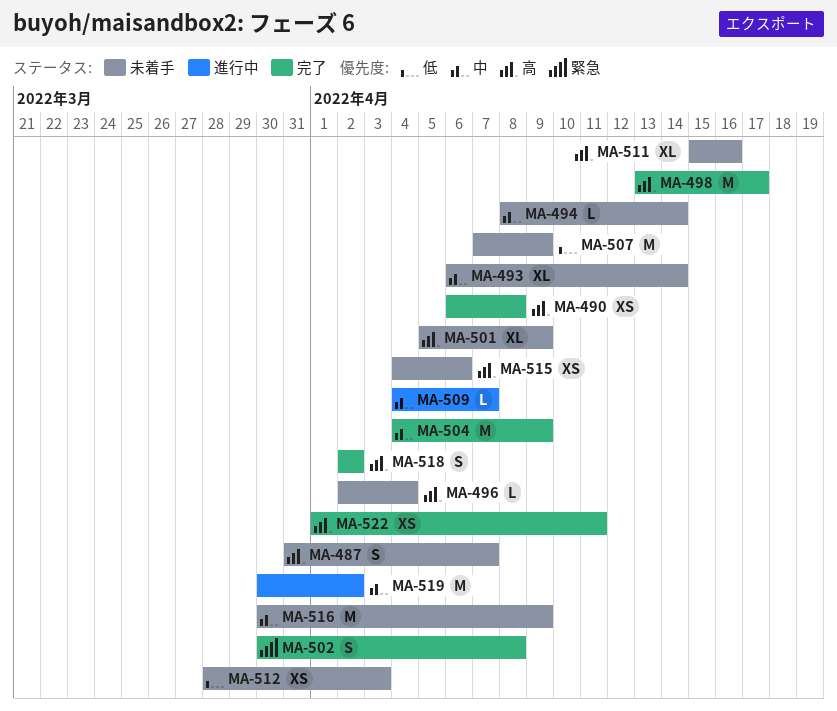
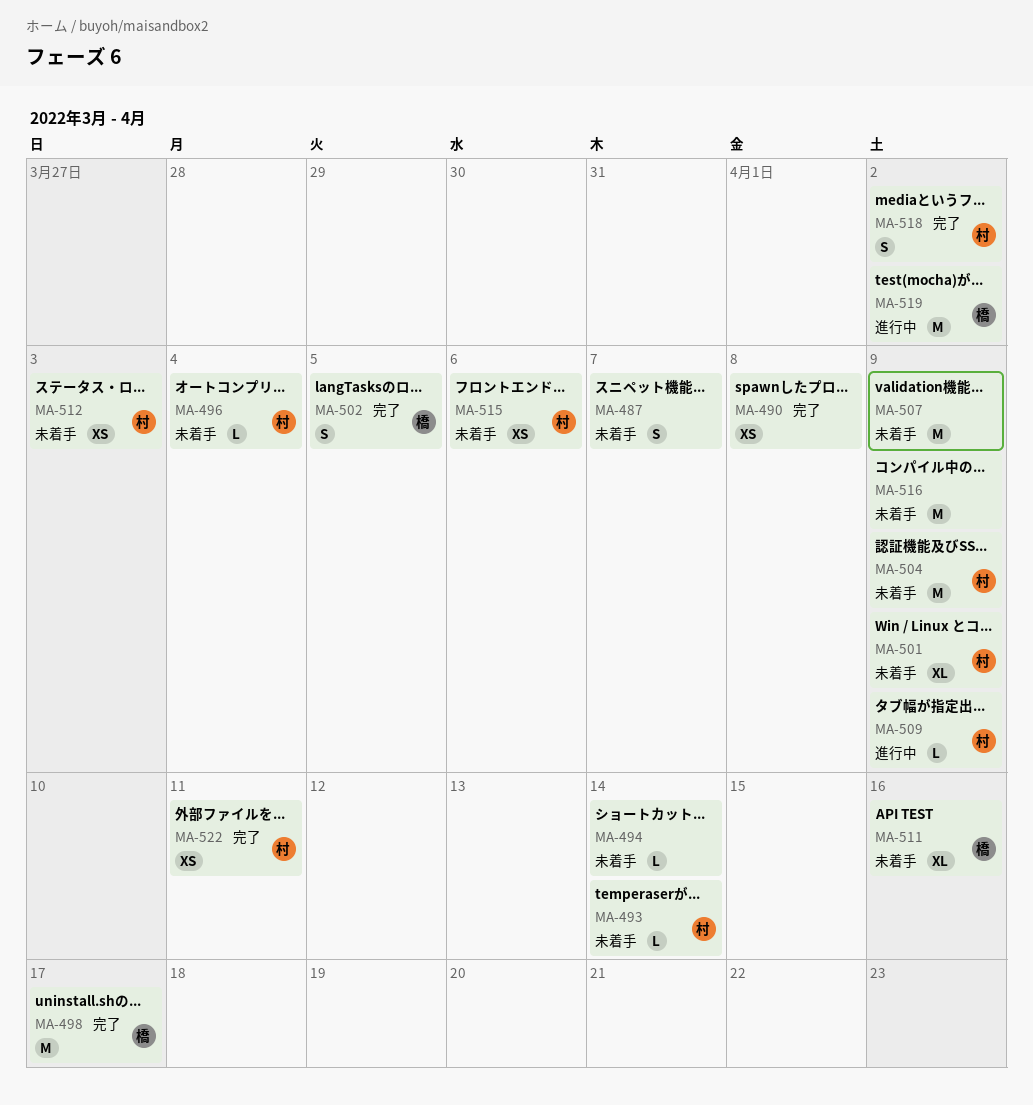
MA-493, estimate: XL -> L
MA-502, due: Apr 8 -> Apr 5
MA-504, status: 完了 -> 未着手
MA-509, due: Apr 7 -> Apr 9

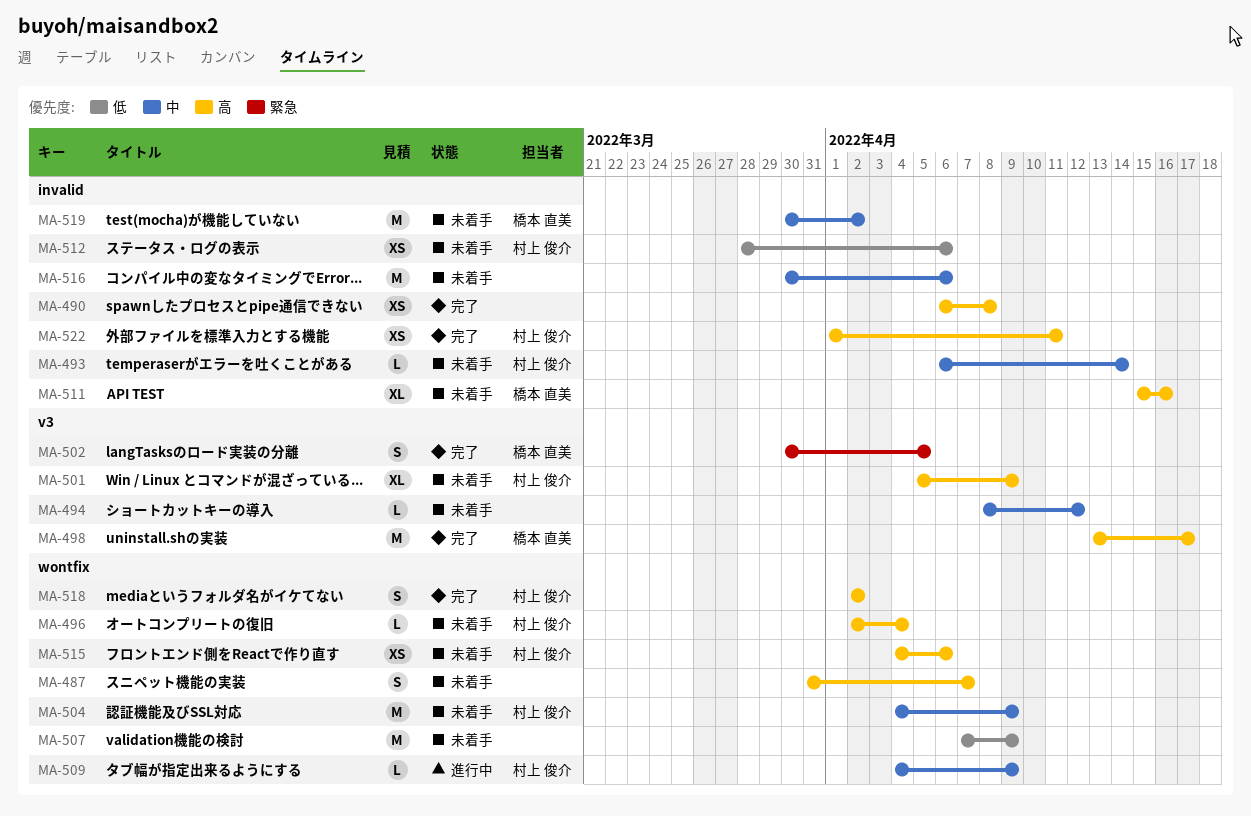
MA-494, due: Apr 14 -> Apr 12
MA-512, due: Apr 3 -> Apr 6
MA-516, due: Apr 9 -> Apr 6
MA-519, status: 進行中 -> 未着手

